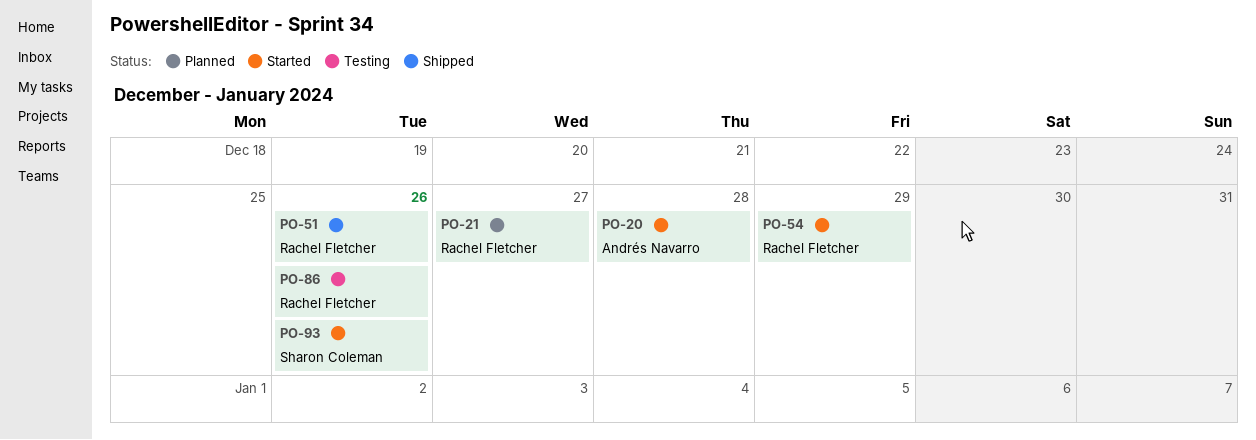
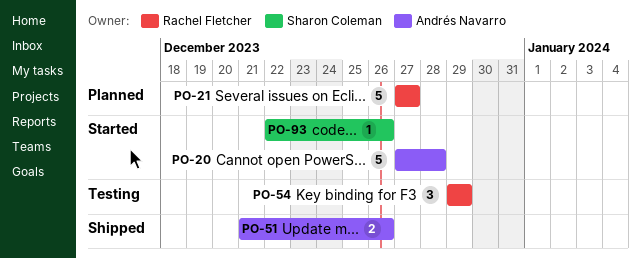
PO-51, owner: Rachel Fletcher -> Andrés Navarro
PO-54, status: Started -> Testing
PO-86: present -> none

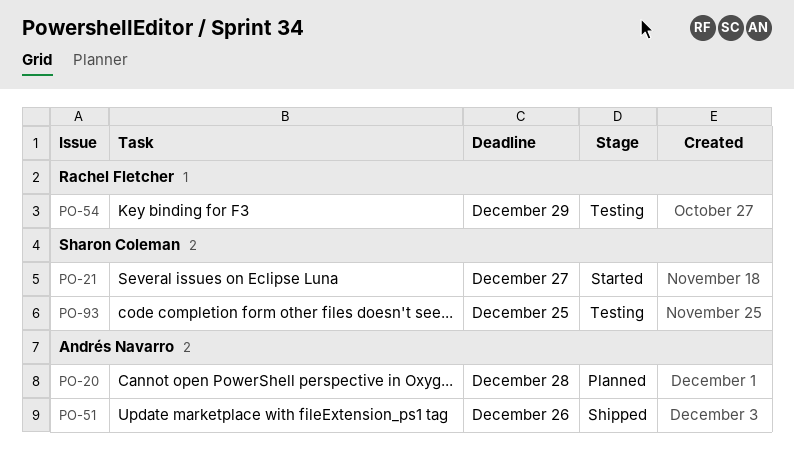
PO-20, status: Started -> Planned
PO-21, status: Planned -> Started
PO-21, owner: Rachel Fletcher -> Sharon Coleman
PO-93, status: Started -> Testing
PO-93, due: Dec 26 -> Dec 25

